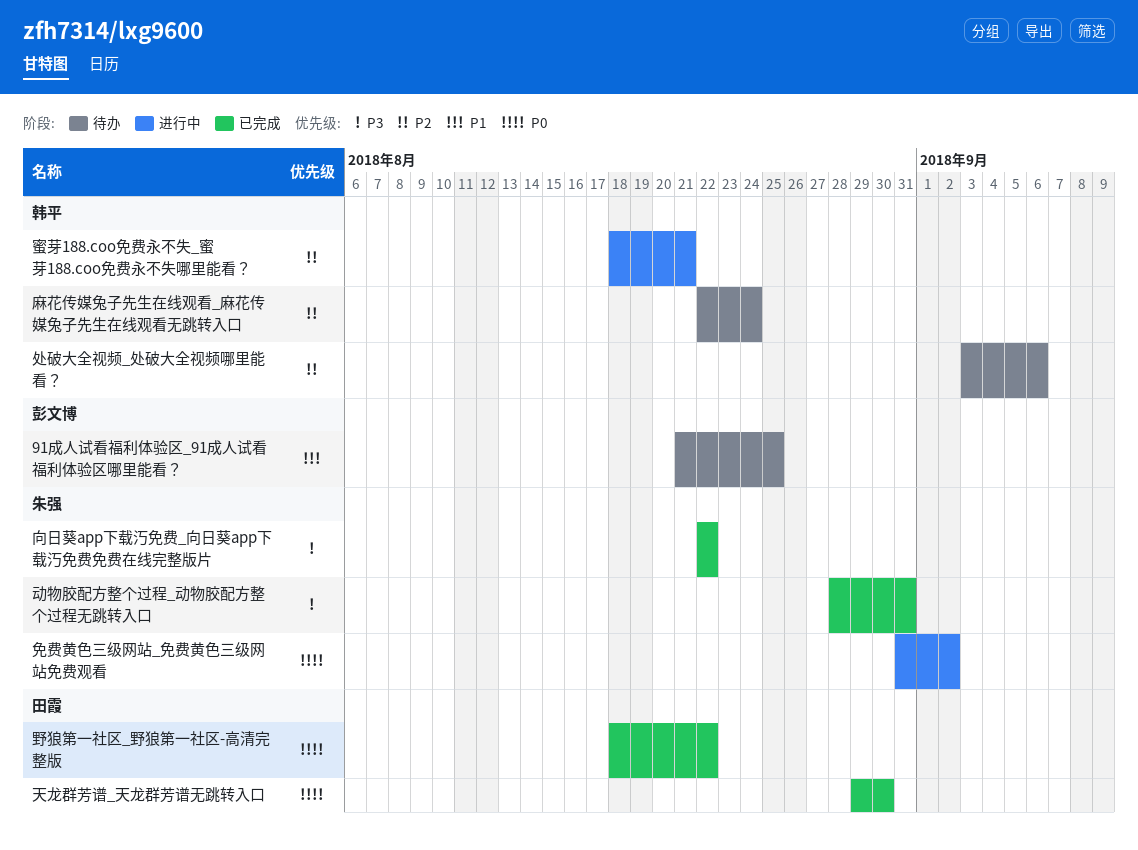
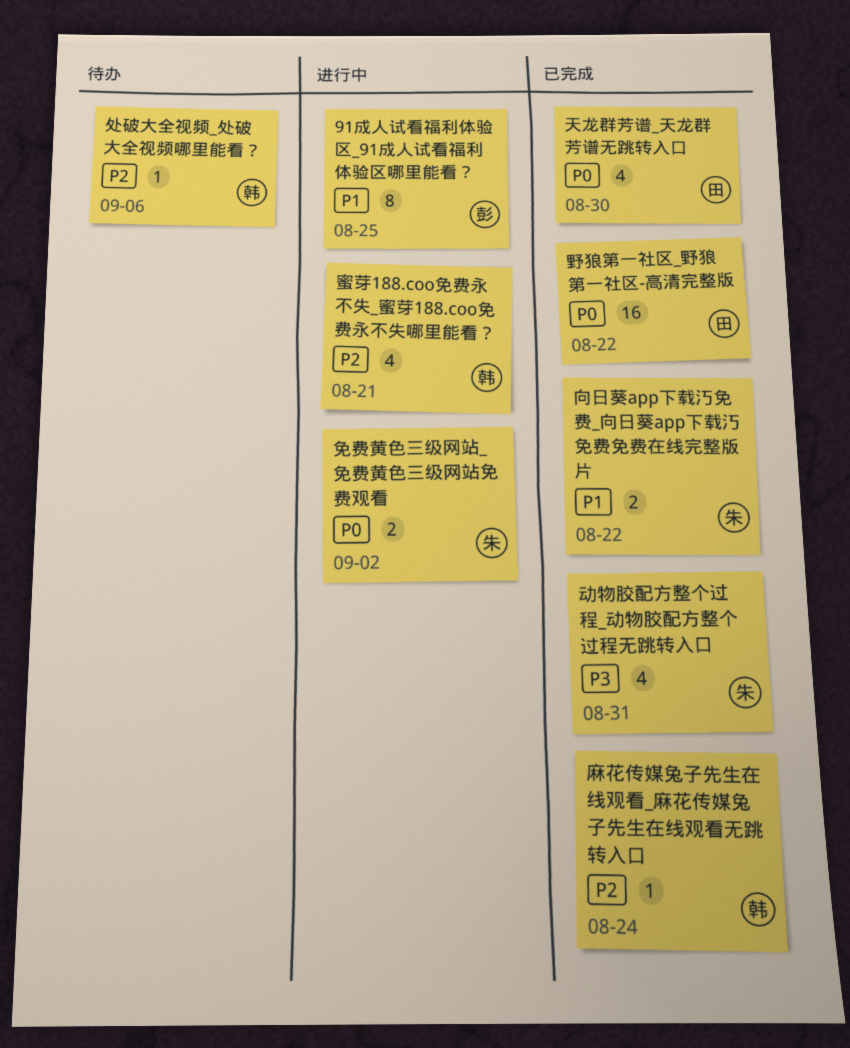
91成人试看福利体验区_91成人试看福利体验区哪里能看？, status: 待办 -> 进行中
向日葵app下载汅免费_向日葵app下载汅免费免费在线完整版片, priority: P3 -> P1
麻花传媒兔子先生在线观看_麻花传媒兔子先生在线观看无跳转入口, status: 待办 -> 已完成

